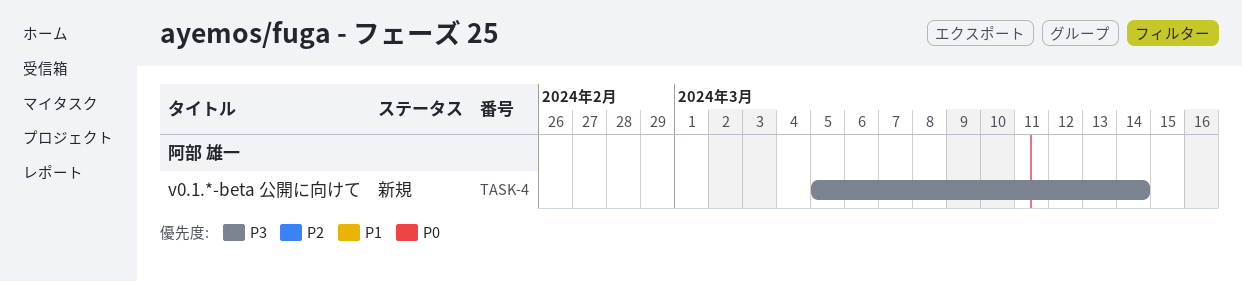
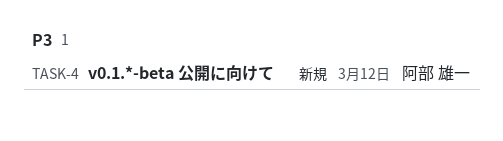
TASK-4, due: Mar 14 -> Mar 12

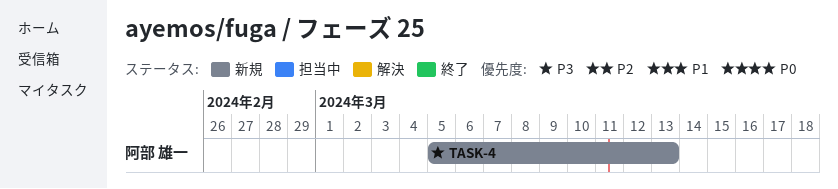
TASK-4, due: Mar 12 -> Mar 13

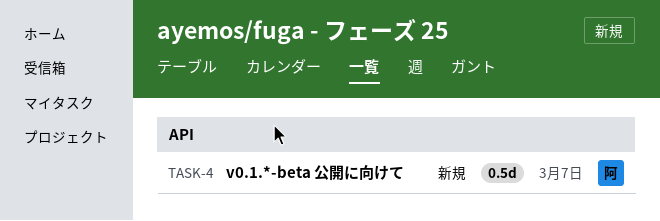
TASK-4, due: Mar 13 -> Mar 7

